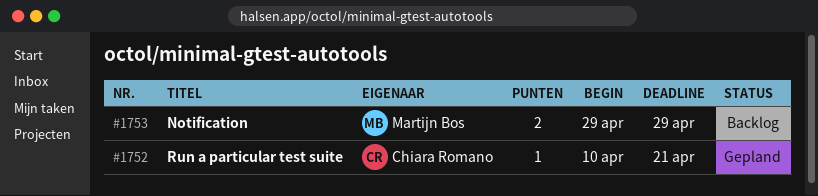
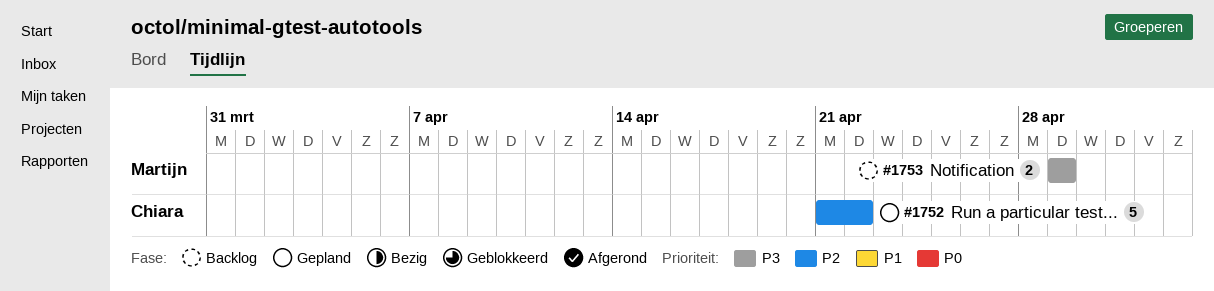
#1752, estimate: 1 -> 5
#1752, start: Apr 10 -> Apr 21
#1752, due: Apr 21 -> Apr 22

